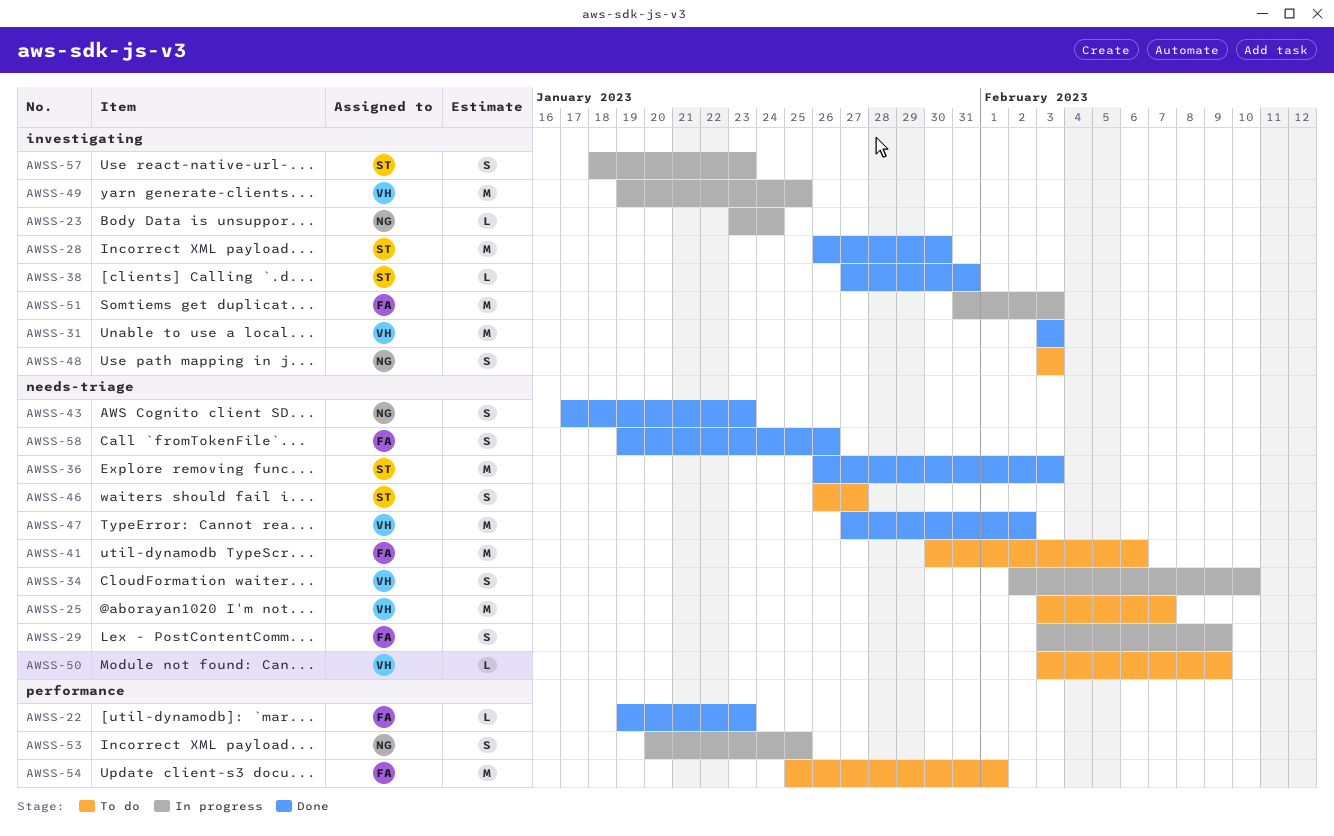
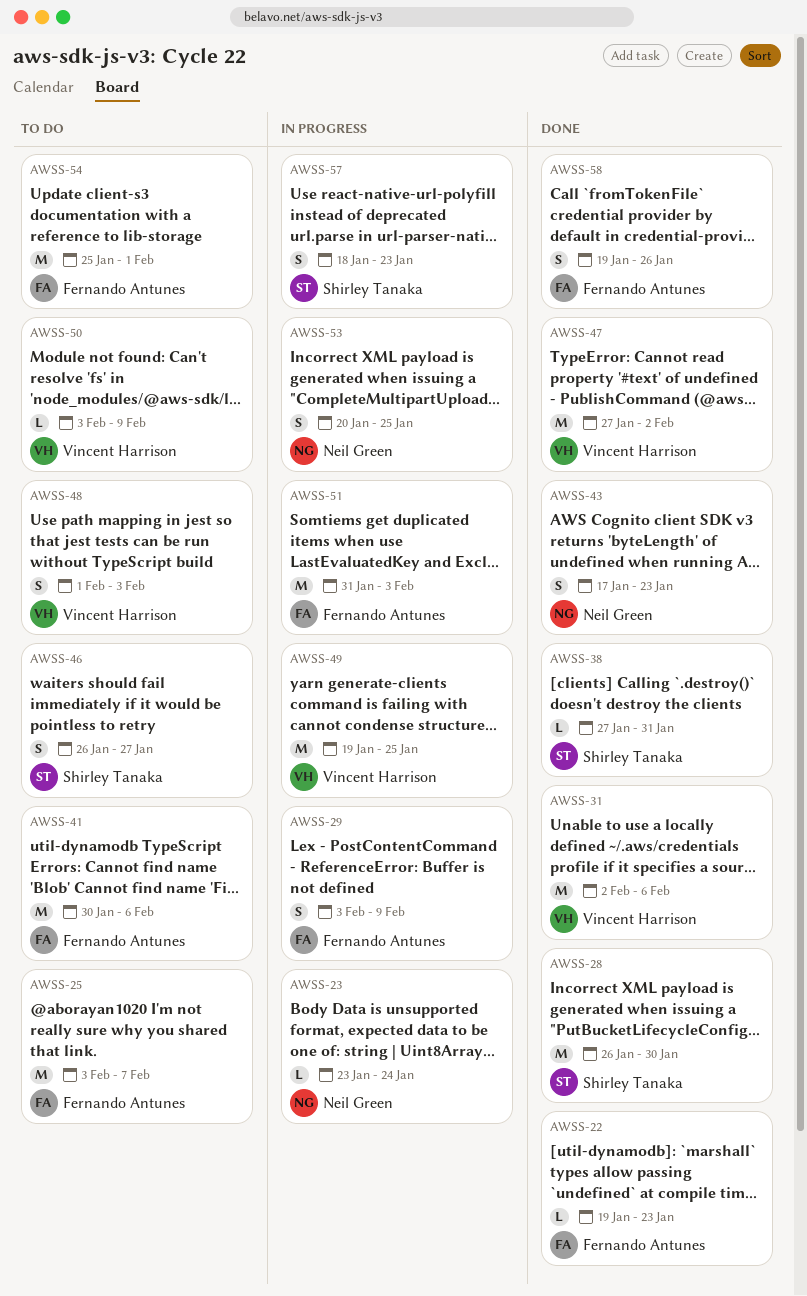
AWSS-25, owner: Vincent Harrison -> Fernando Antunes
AWSS-31, start: Feb 3 -> Feb 2
AWSS-31, due: Feb 3 -> Feb 6
AWSS-34: present -> none
AWSS-36: present -> none
AWSS-48, owner: Neil Green -> Vincent Harrison
AWSS-48, start: Feb 3 -> Feb 1

